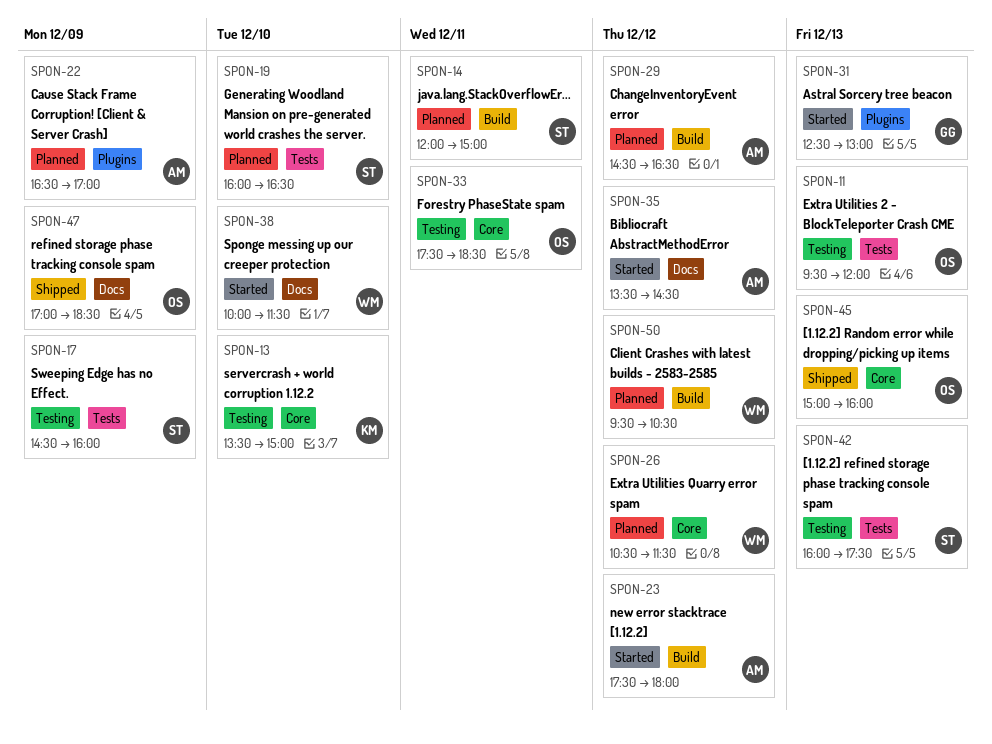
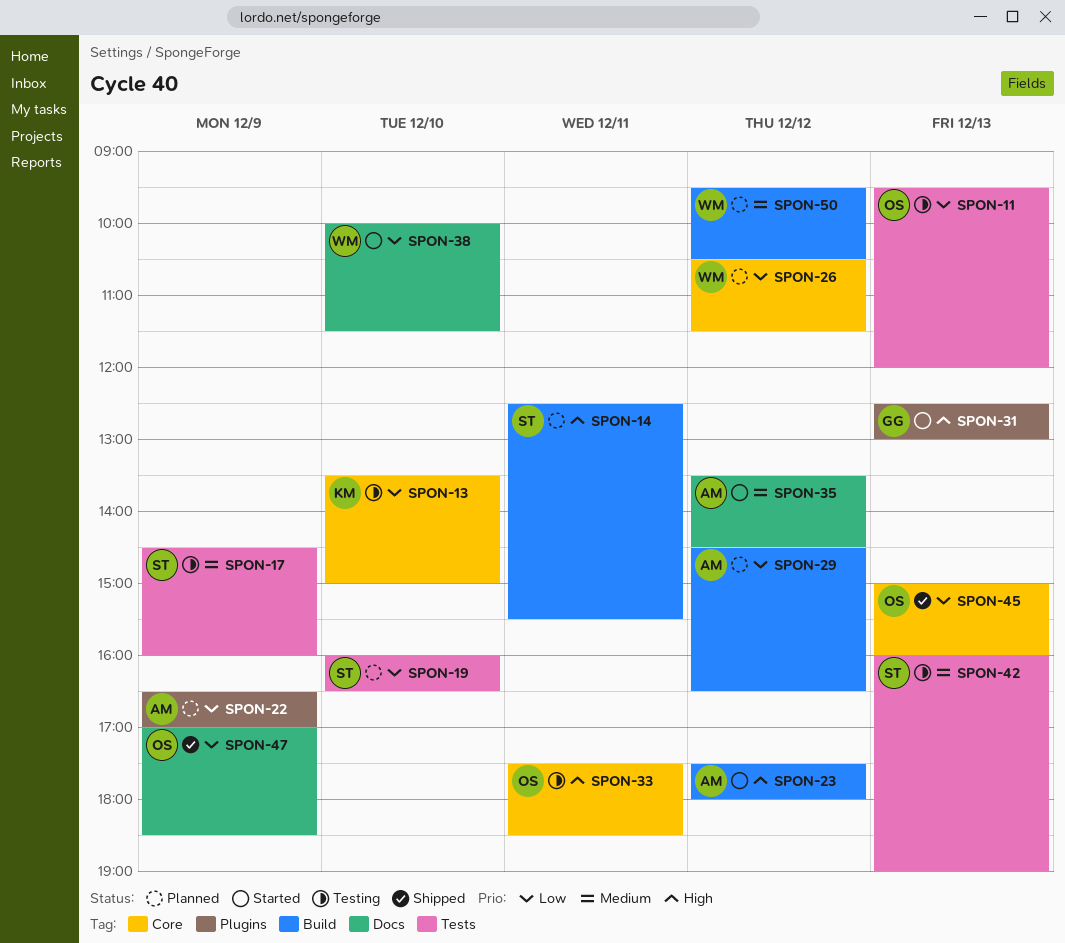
SPON-14, begins: 12:00 -> 12:30
SPON-14, ends: 15:00 -> 15:30
SPON-42, ends: 17:30 -> 19:00

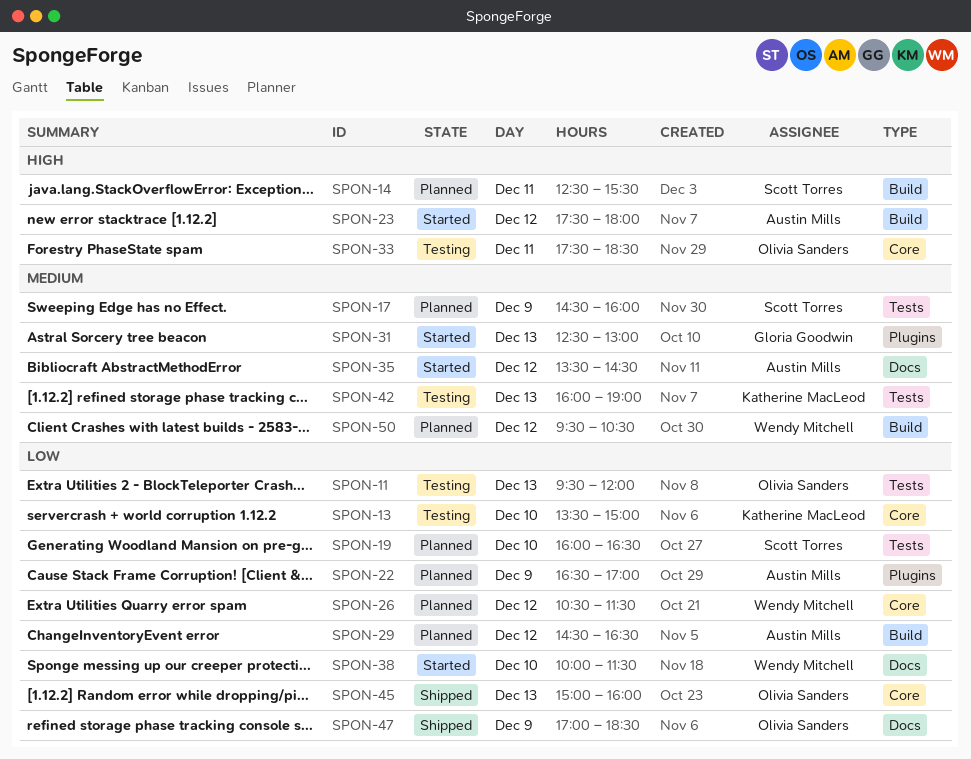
SPON-17, status: Testing -> Planned
SPON-31, priority: High -> Medium
SPON-42, owner: Scott Torres -> Katherine MacLeod

